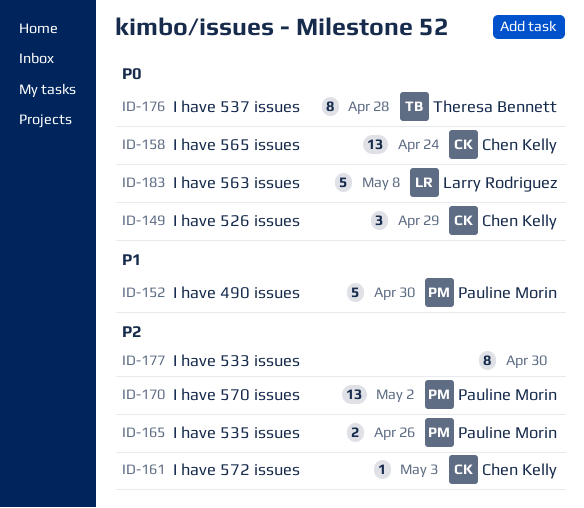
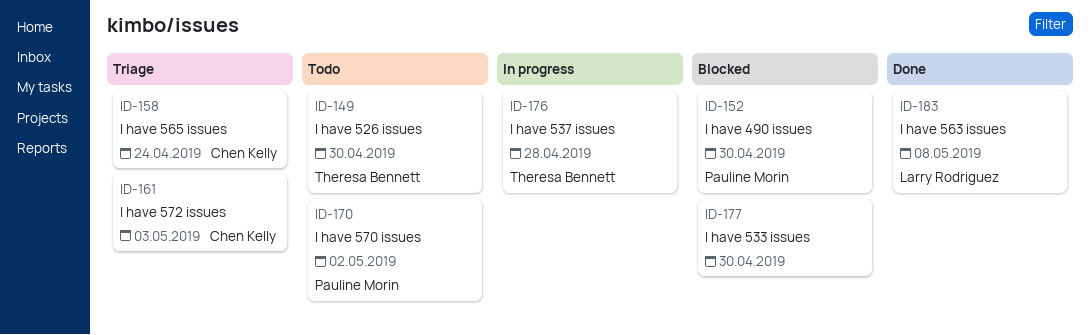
ID-149, owner: Chen Kelly -> Theresa Bennett
ID-149, due: Apr 29 -> Apr 30
ID-165: present -> none

